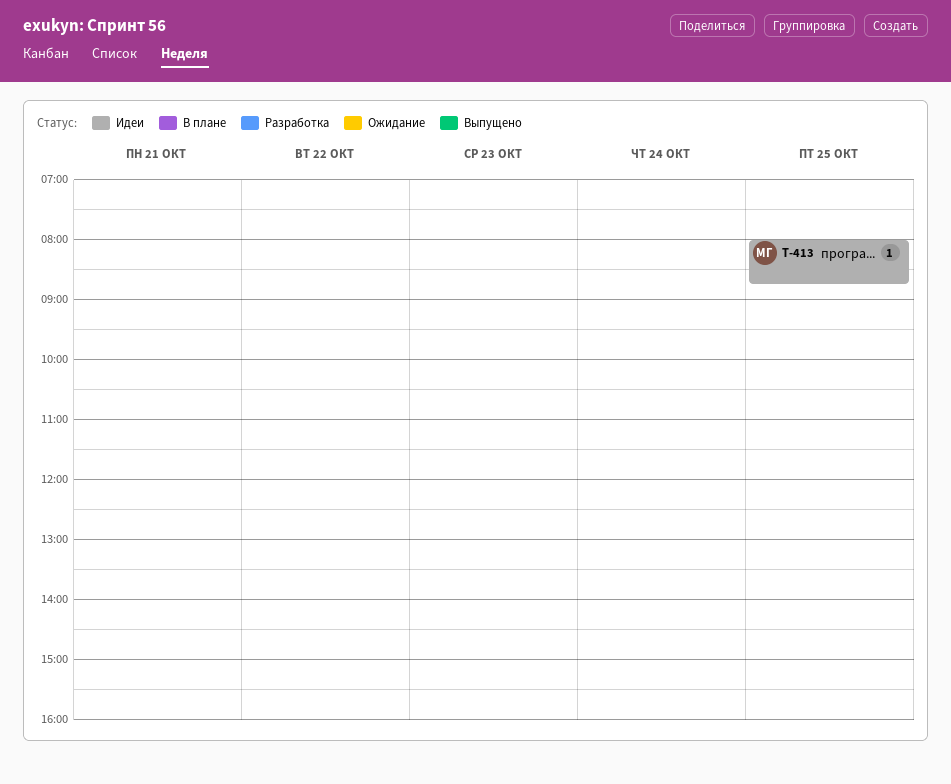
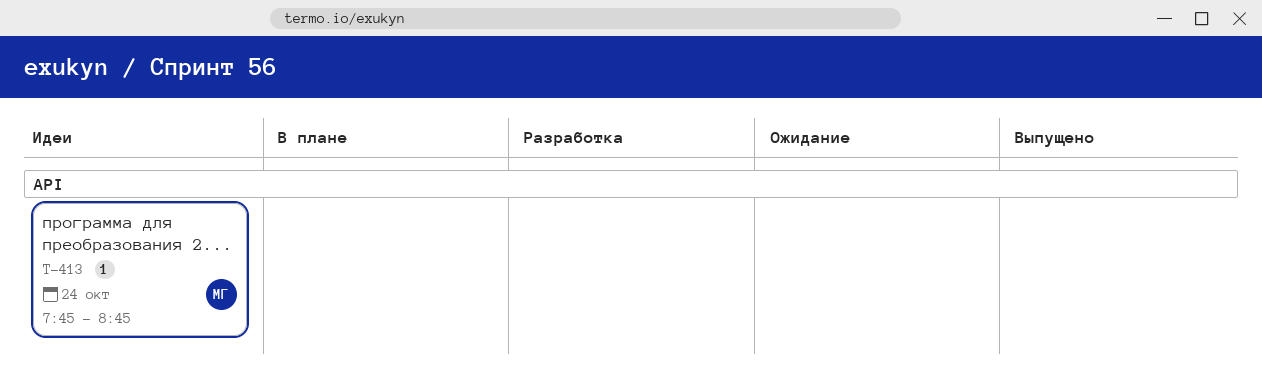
T-413, day: Oct 25 -> Oct 24
T-413, begins: 08:00 -> 07:45

